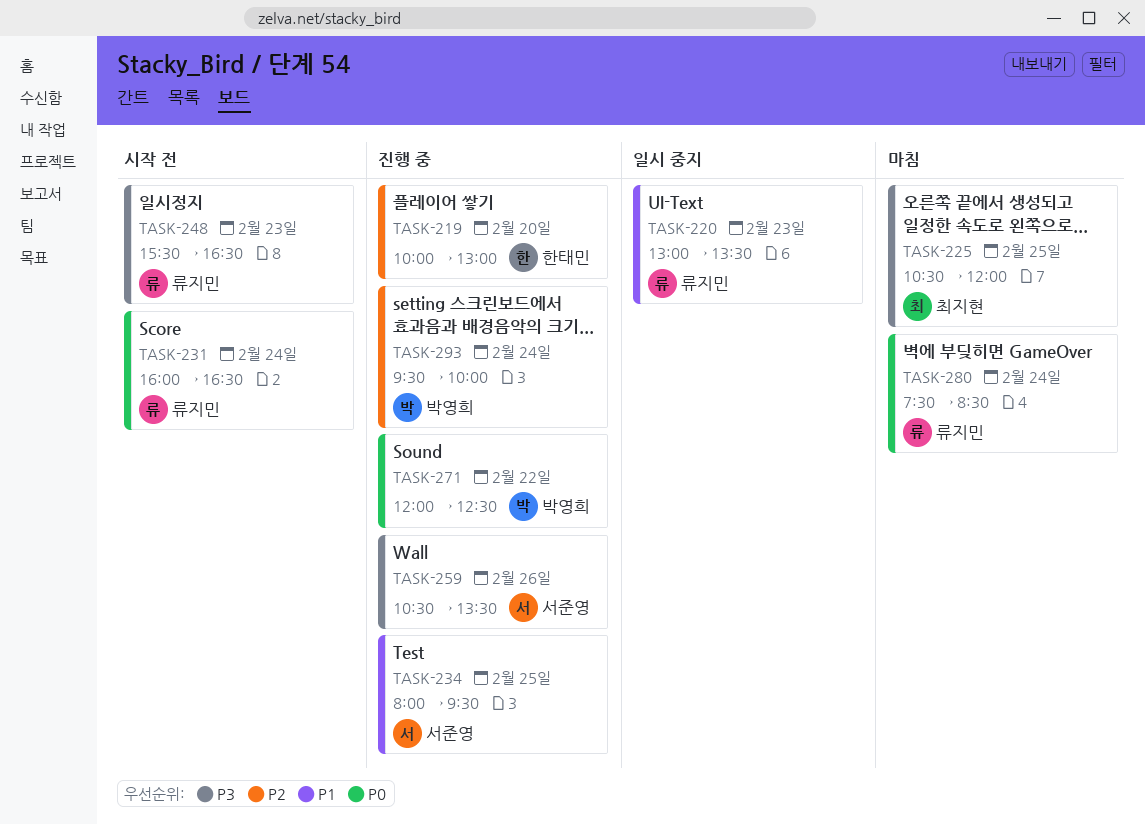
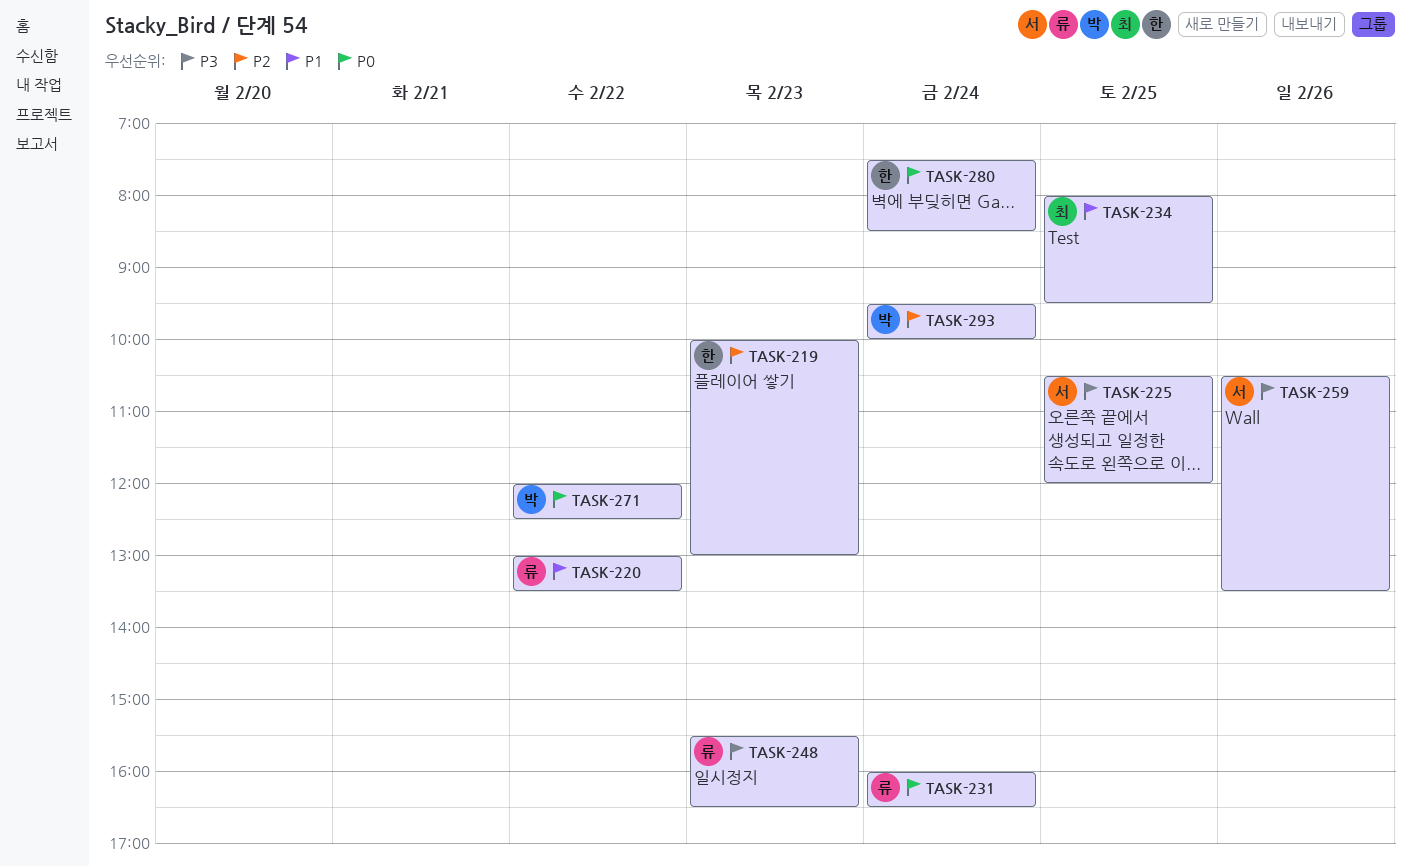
TASK-219, day: Feb 20 -> Feb 23
TASK-220, day: Feb 23 -> Feb 22
TASK-225, owner: 최지현 -> 서준영
TASK-234, owner: 서준영 -> 최지현
TASK-280, owner: 류지민 -> 한태민

